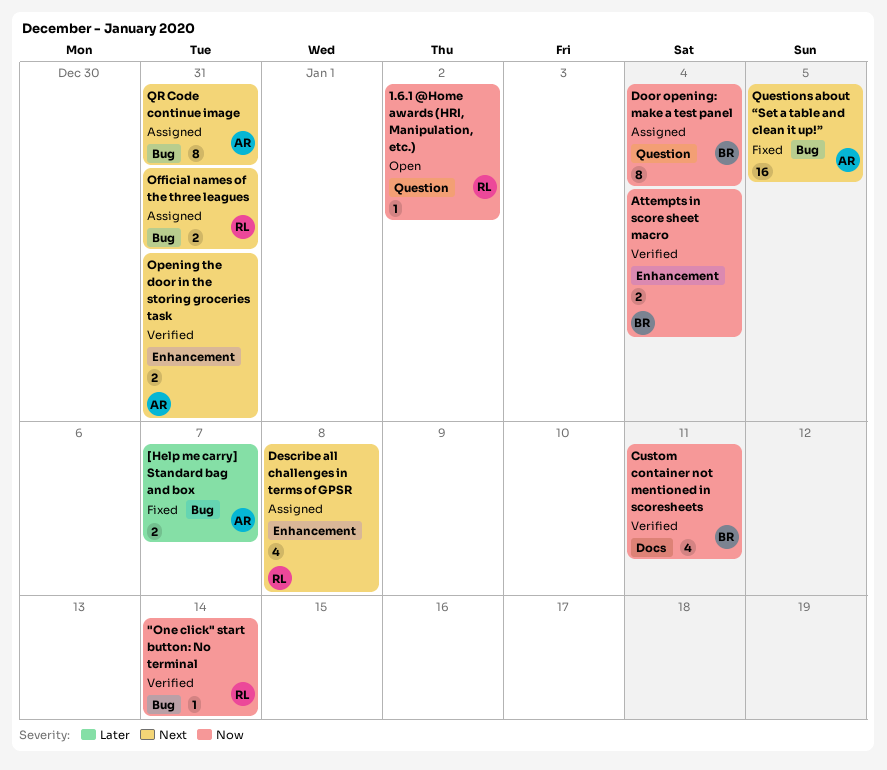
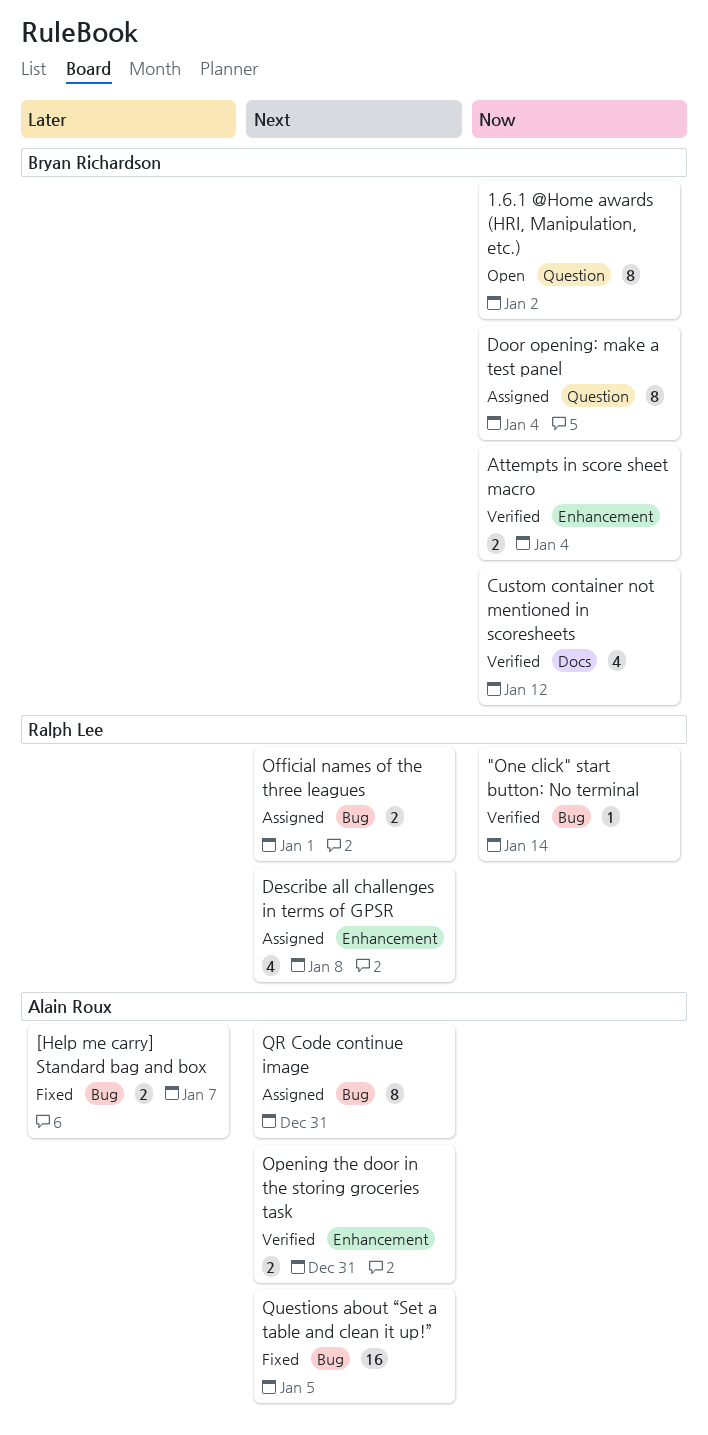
1.6.1 @Home awards (HRI, Manipulation, etc.), owner: Ralph Lee -> Bryan Richardson
1.6.1 @Home awards (HRI, Manipulation, etc.), estimate: 1 -> 8
Custom container not mentioned in scoresheets, due: Jan 11 -> Jan 12
Official names of the three leagues, due: Dec 31 -> Jan 1

